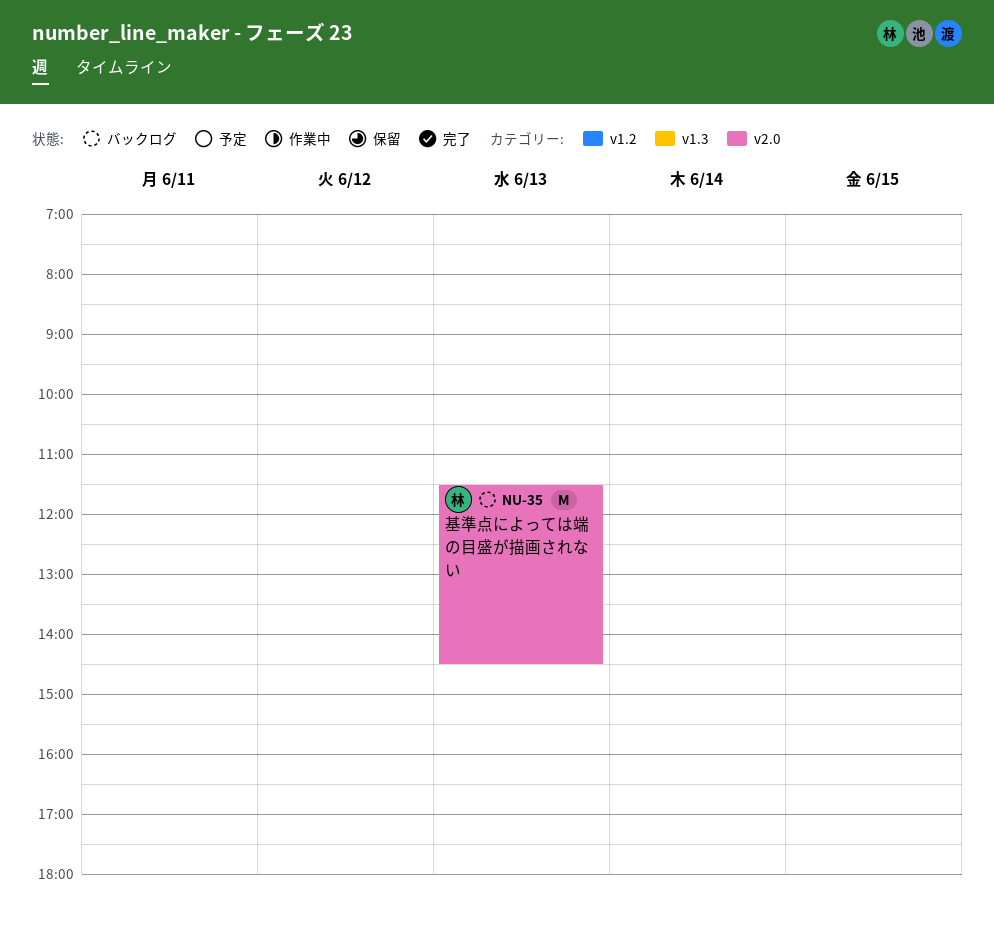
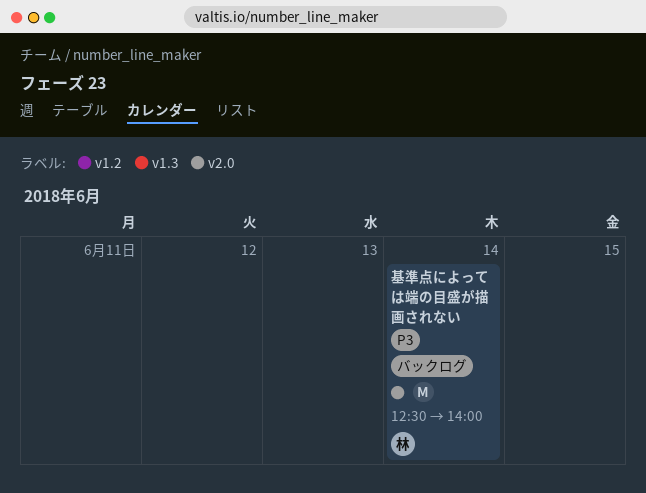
基準点によっては端の目盛が描画されない, day: Jun 13 -> Jun 14
基準点によっては端の目盛が描画されない, begins: 11:30 -> 12:30
基準点によっては端の目盛が描画されない, ends: 14:30 -> 14:00

